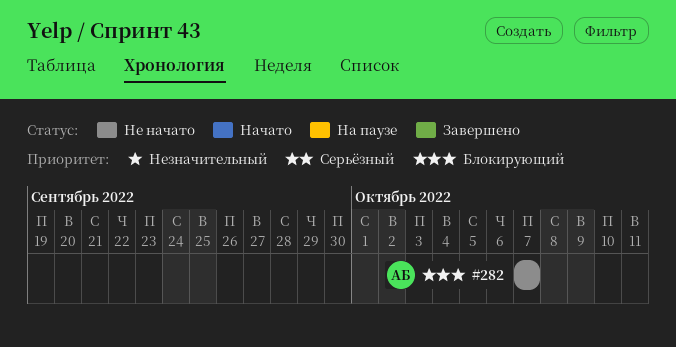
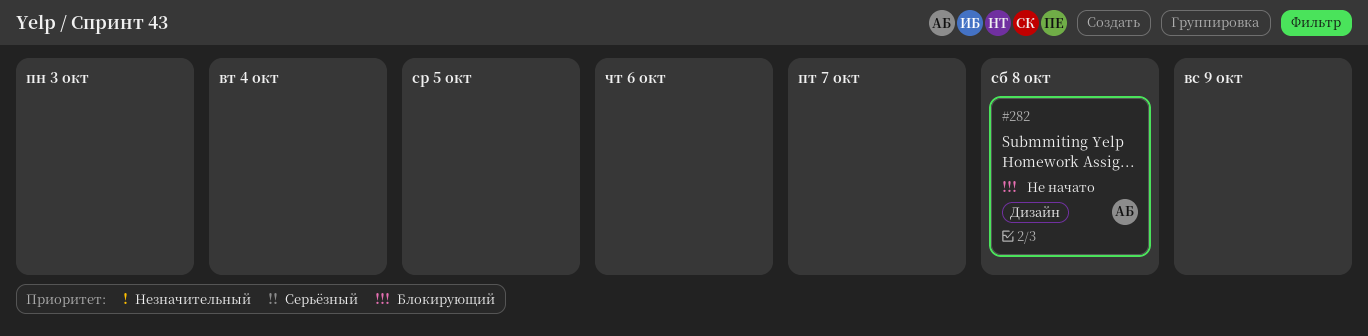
#282, due: Oct 7 -> Oct 8

